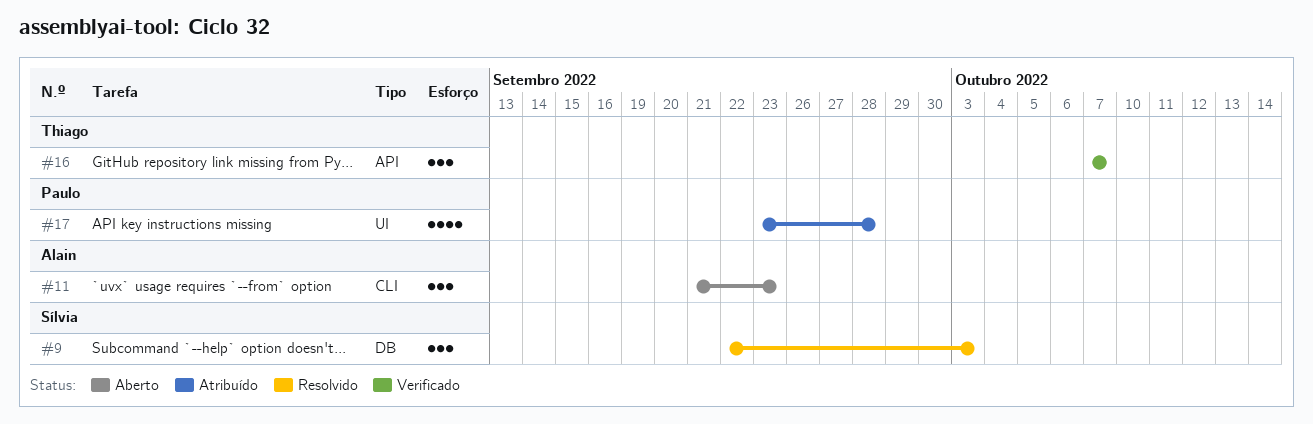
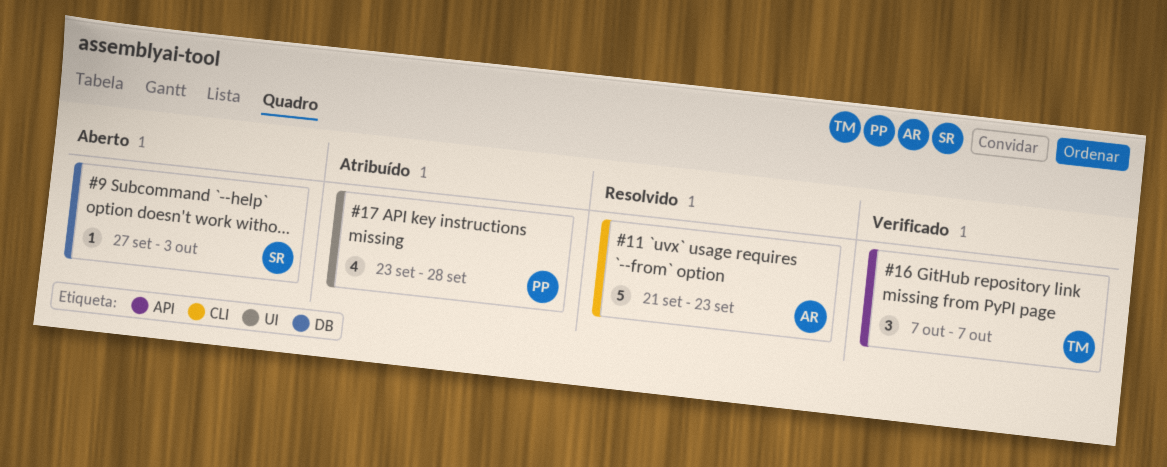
#9, status: Resolvido -> Aberto
#9, estimate: 3 -> 1
#9, start: Sep 22 -> Sep 27
#11, status: Aberto -> Resolvido
#11, estimate: 3 -> 5

